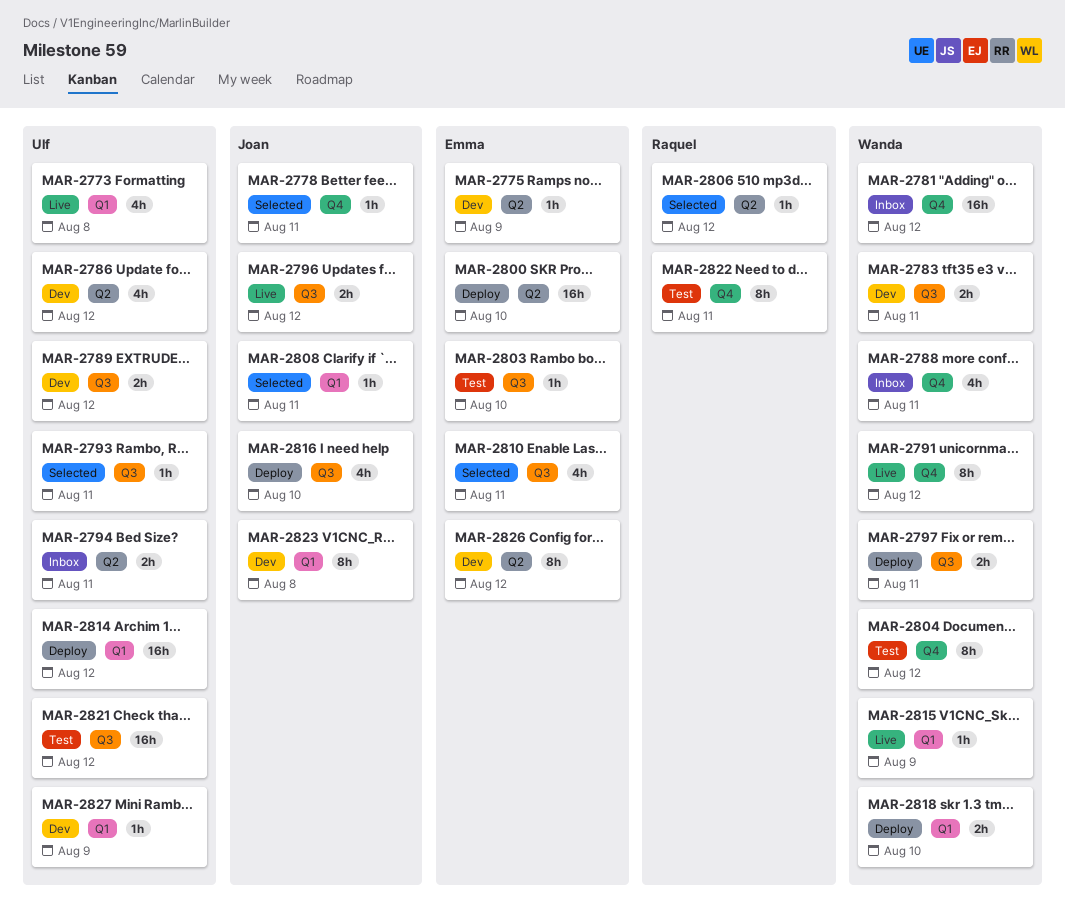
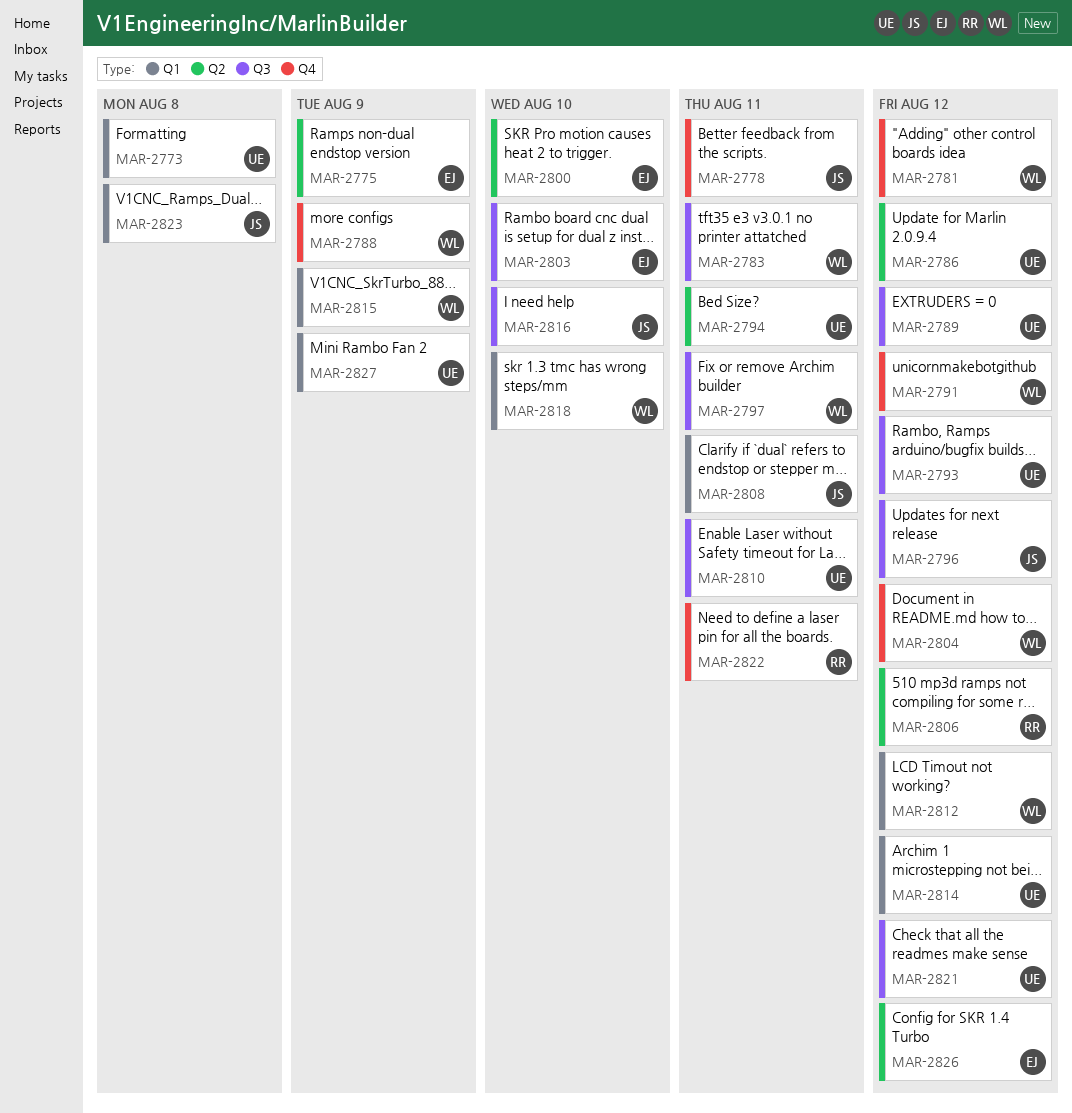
MAR-2788, due: Aug 11 -> Aug 9
MAR-2793, due: Aug 11 -> Aug 12
MAR-2810, owner: Emma -> Ulf
MAR-2812: none -> present

